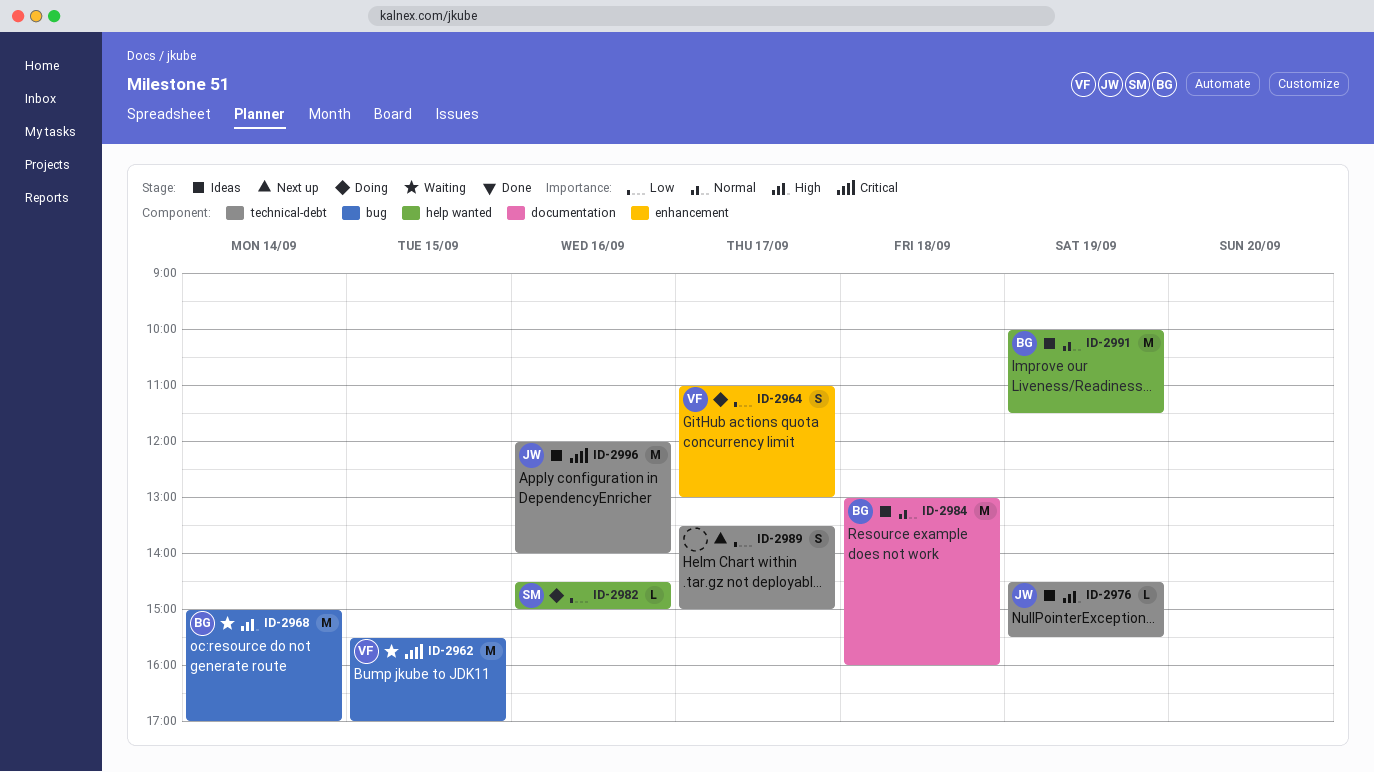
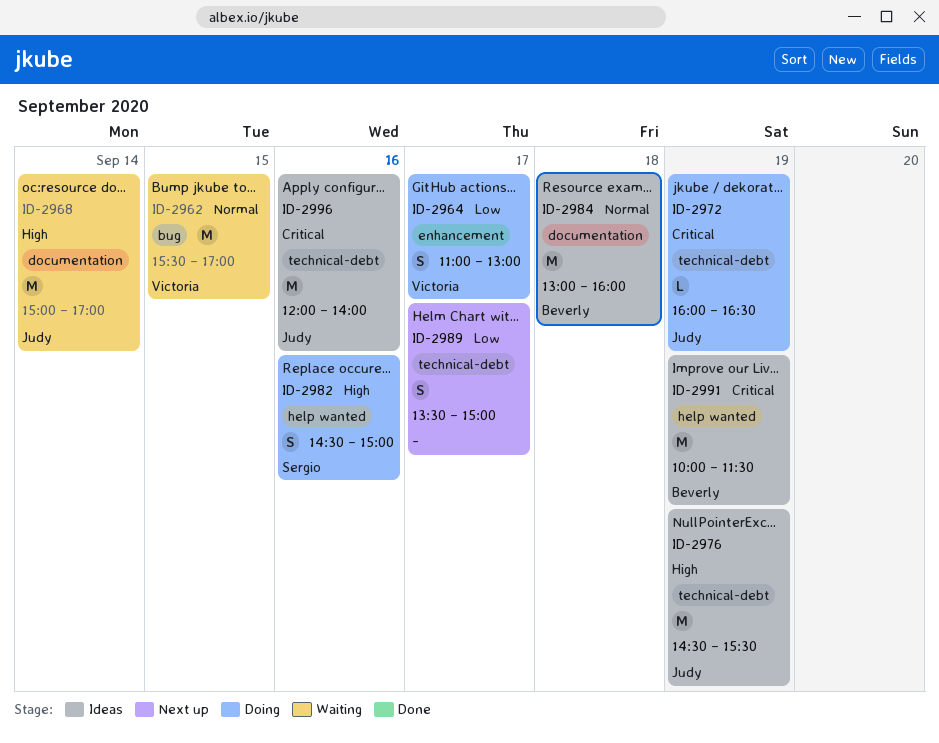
ID-2962, priority: Critical -> Normal
ID-2968, owner: Beverly -> Judy
ID-2968, label: bug -> documentation
ID-2972: none -> present
ID-2976, estimate: L -> M
ID-2982, priority: Low -> High
ID-2982, estimate: L -> S
ID-2991, priority: Normal -> Critical

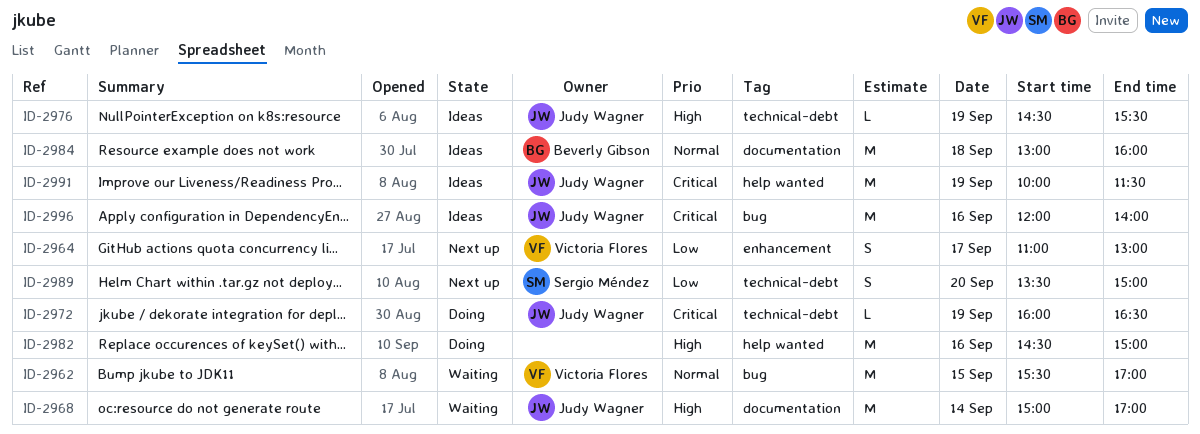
ID-2964, status: Doing -> Next up
ID-2976, estimate: M -> L
ID-2982, owner: Sergio Méndez -> none
ID-2982, estimate: S -> M
ID-2989, owner: none -> Sergio Méndez
ID-2989, day: Sep 17 -> Sep 20
ID-2991, owner: Beverly Gibson -> Judy Wagner
ID-2996, label: technical-debt -> bug

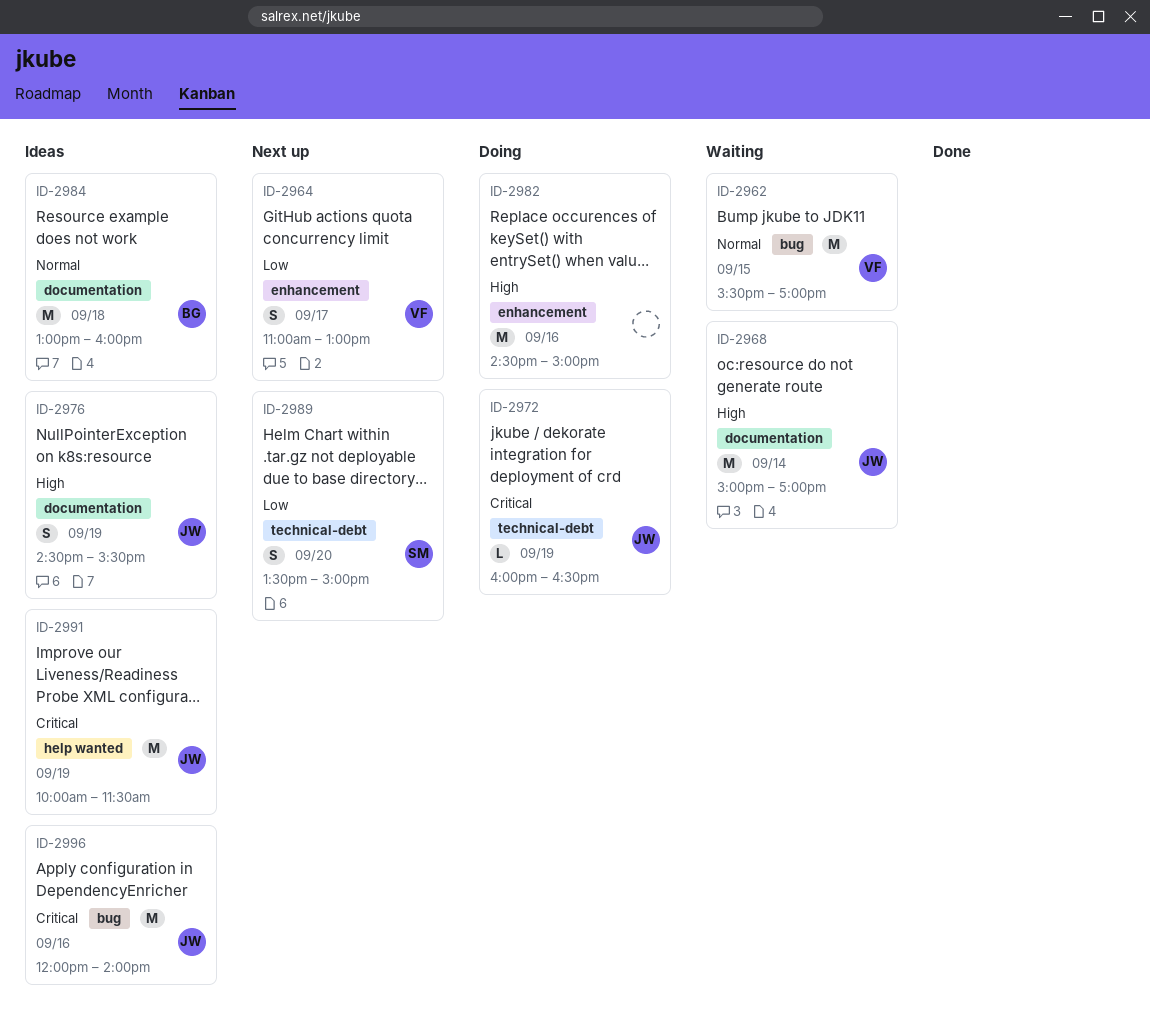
ID-2976, label: technical-debt -> documentation
ID-2976, estimate: L -> S
ID-2982, label: help wanted -> enhancement

